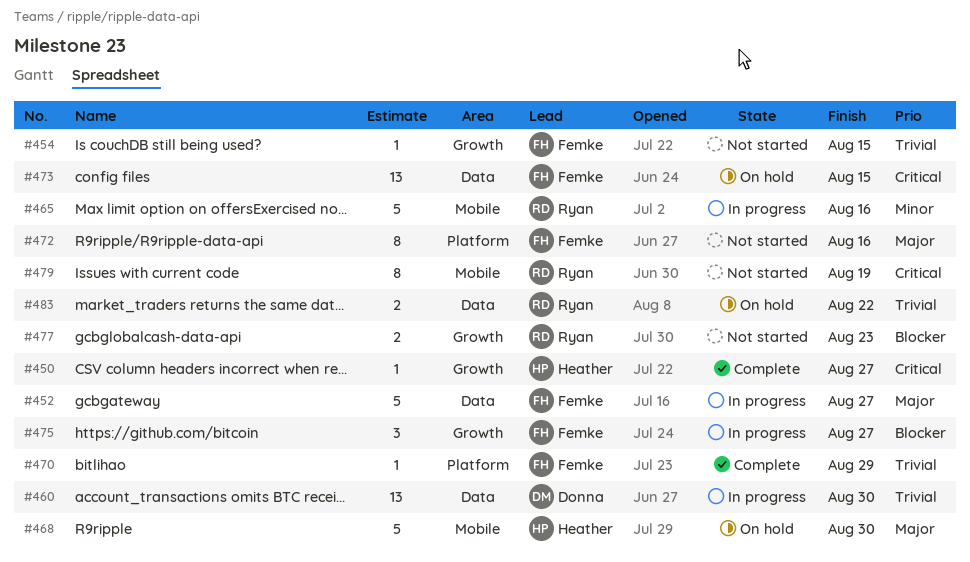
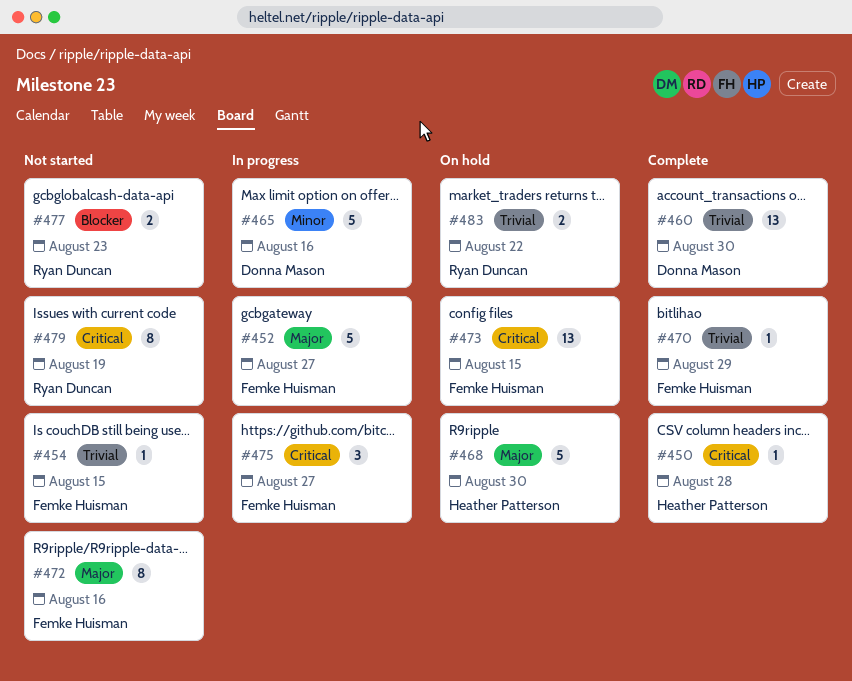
#450, due: Aug 27 -> Aug 28
#460, status: In progress -> Complete
#465, owner: Ryan Duncan -> Donna Mason
#475, priority: Blocker -> Critical

